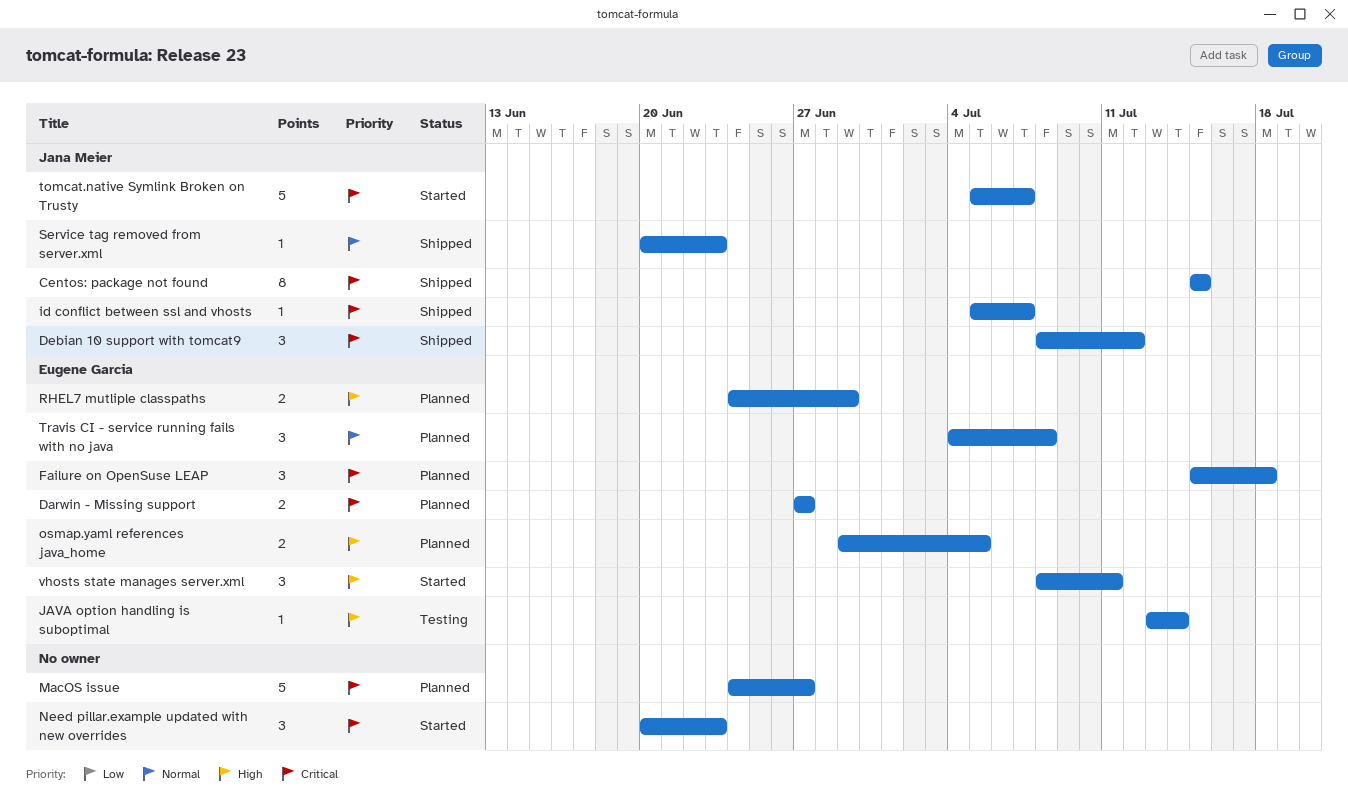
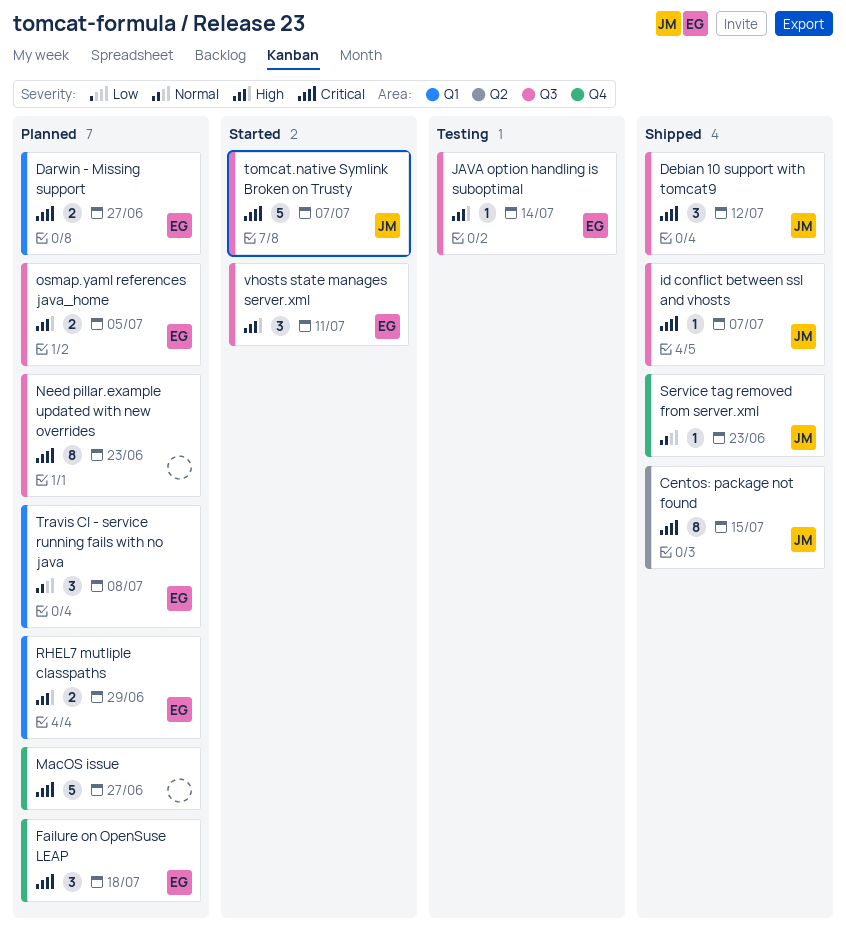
Need pillar.example updated with new overrides, status: Started -> Planned
Need pillar.example updated with new overrides, estimate: 3 -> 8

